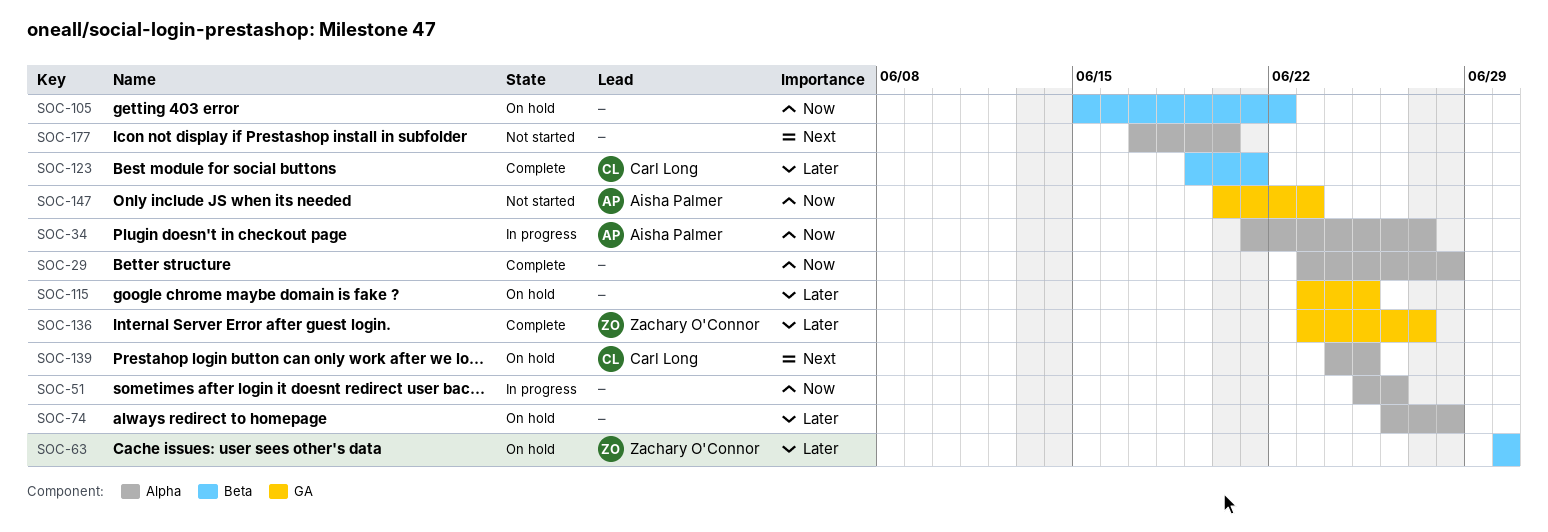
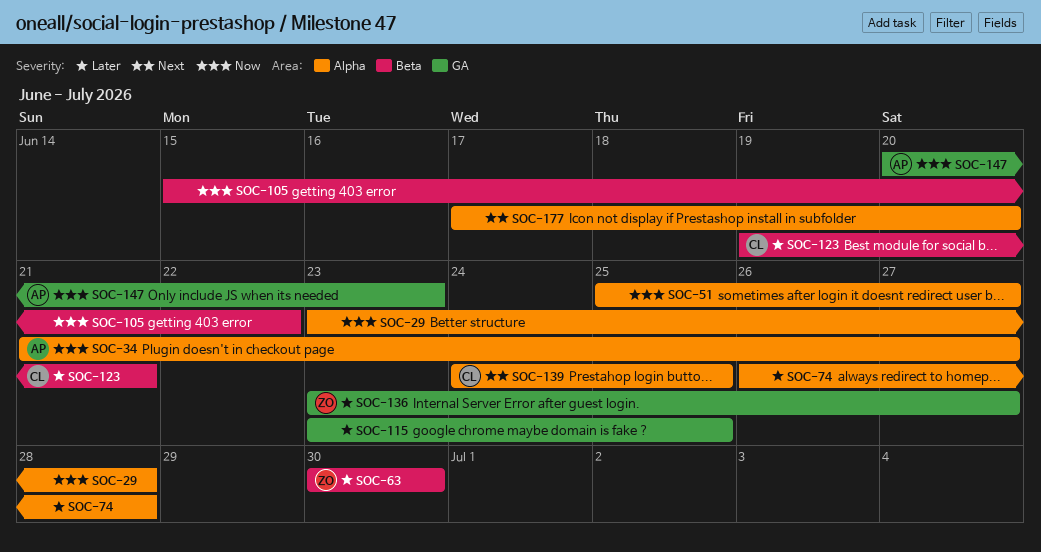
SOC-51, due: Jun 26 -> Jun 27

